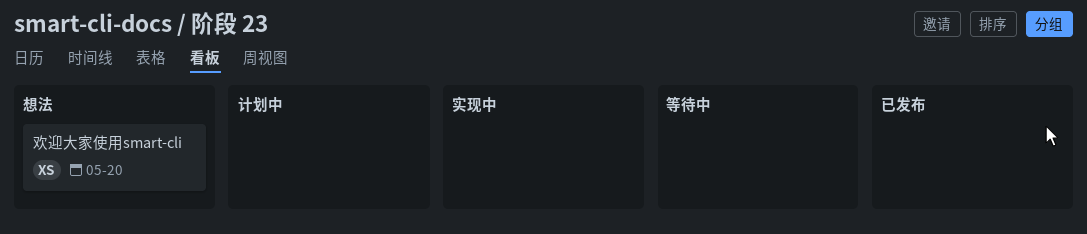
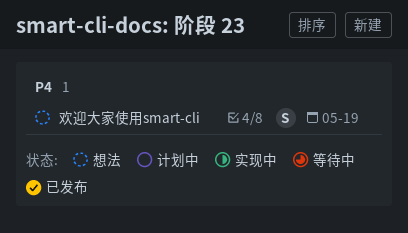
欢迎大家使用smart-cli, estimate: XS -> S
欢迎大家使用smart-cli, due: May 20 -> May 19

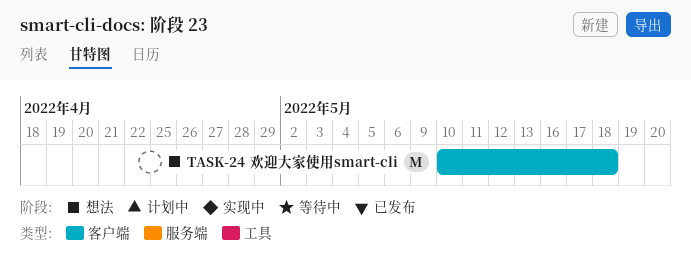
欢迎大家使用smart-cli, estimate: S -> M
欢迎大家使用smart-cli, due: May 19 -> May 18

